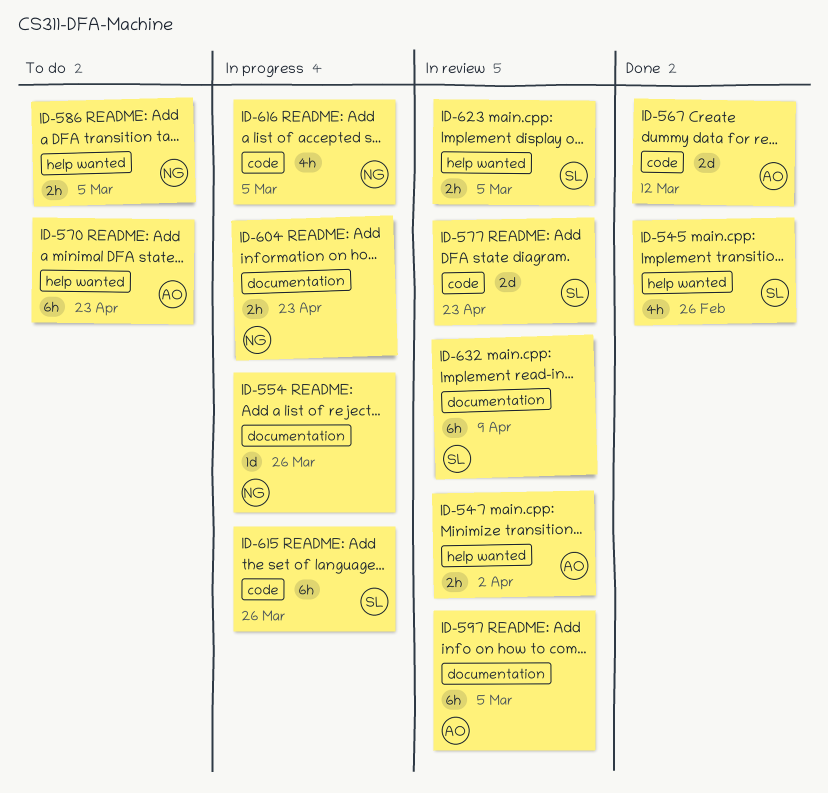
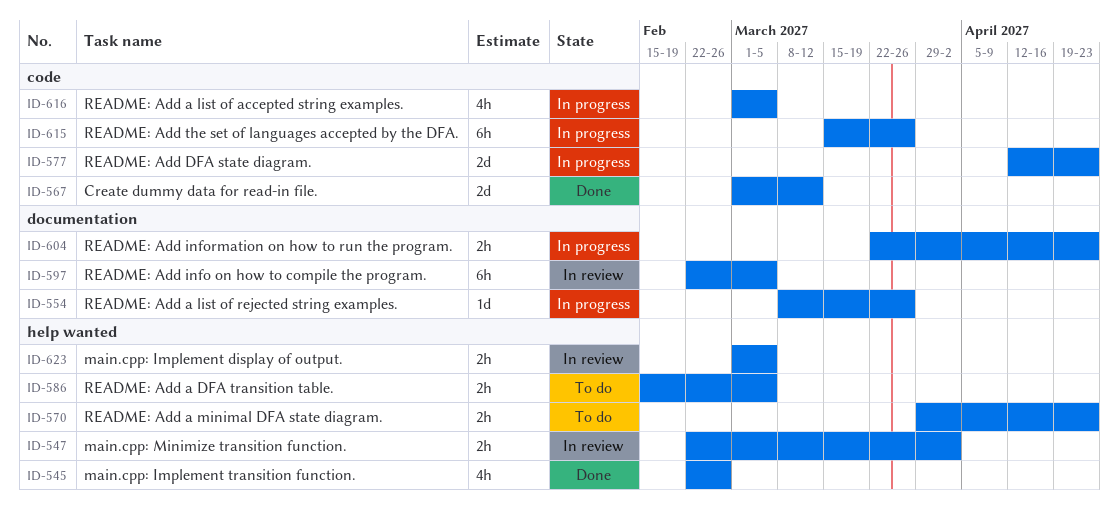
ID-570, estimate: 6h -> 2h
ID-577, status: In review -> In progress
ID-632: present -> none

